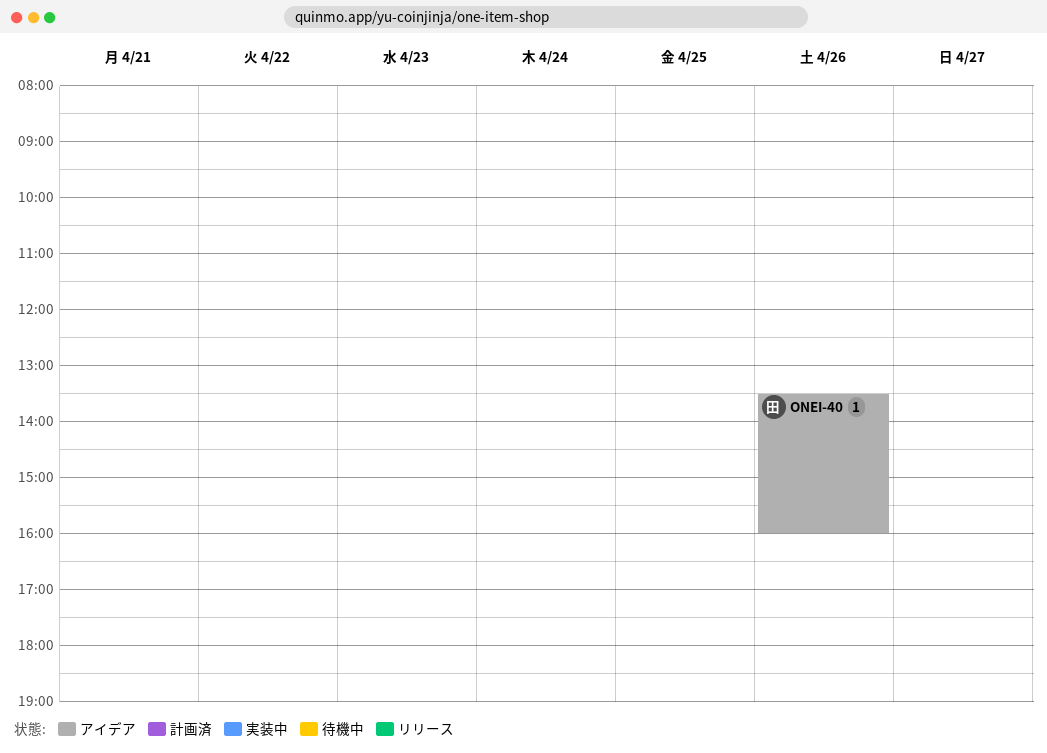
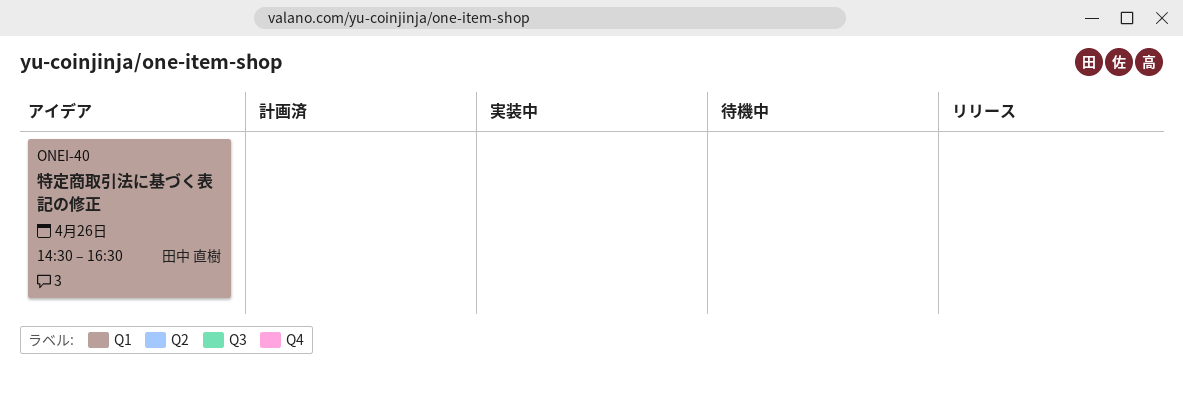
ONEI-40, begins: 13:30 -> 14:30
ONEI-40, ends: 16:00 -> 16:30

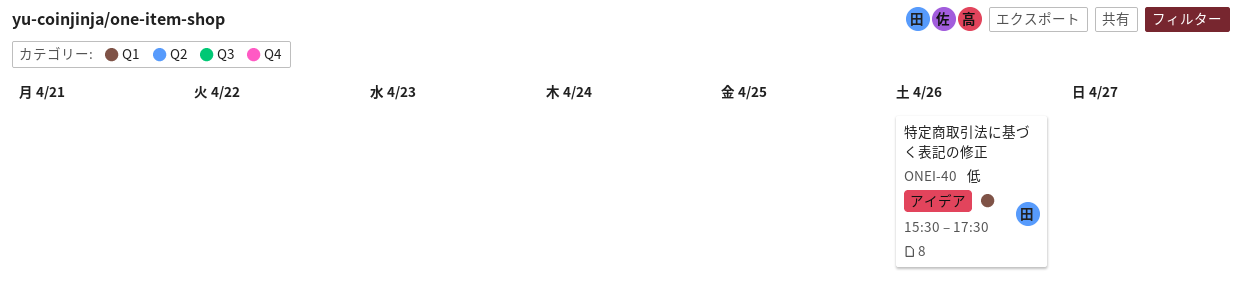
ONEI-40, begins: 14:30 -> 15:30
ONEI-40, ends: 16:30 -> 17:30

